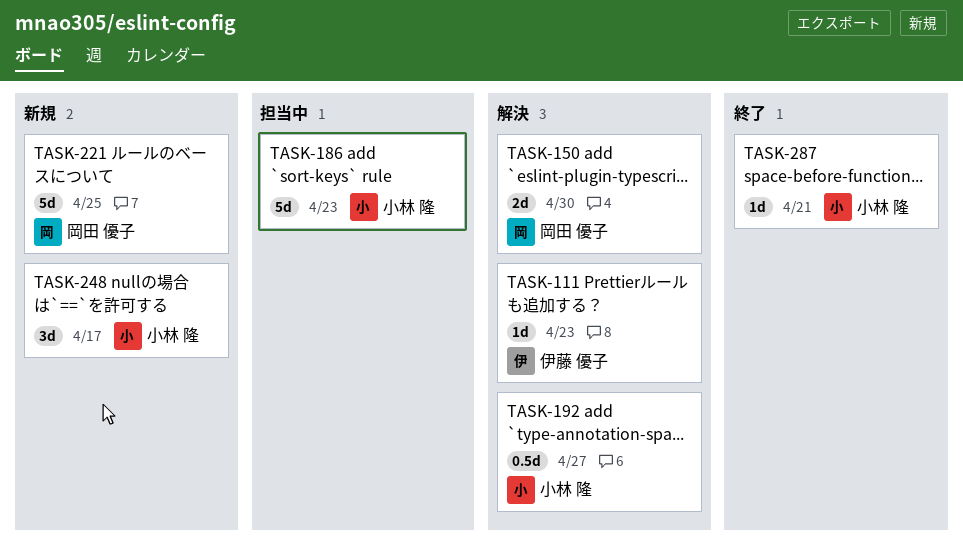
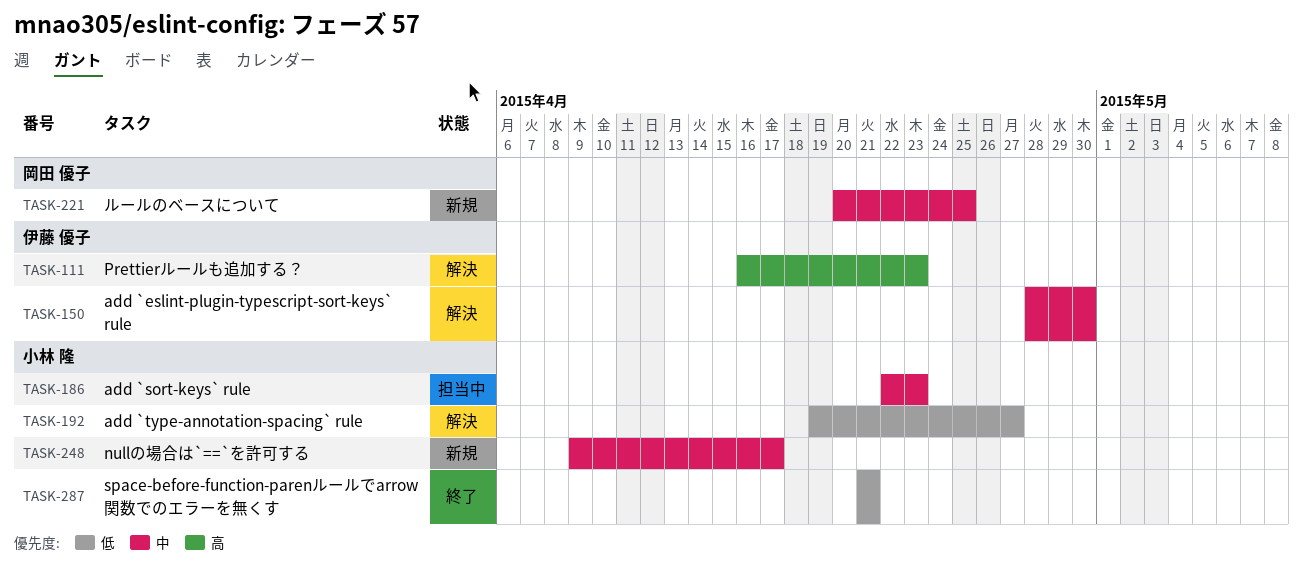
TASK-150, owner: 岡田 優子 -> 伊藤 優子

